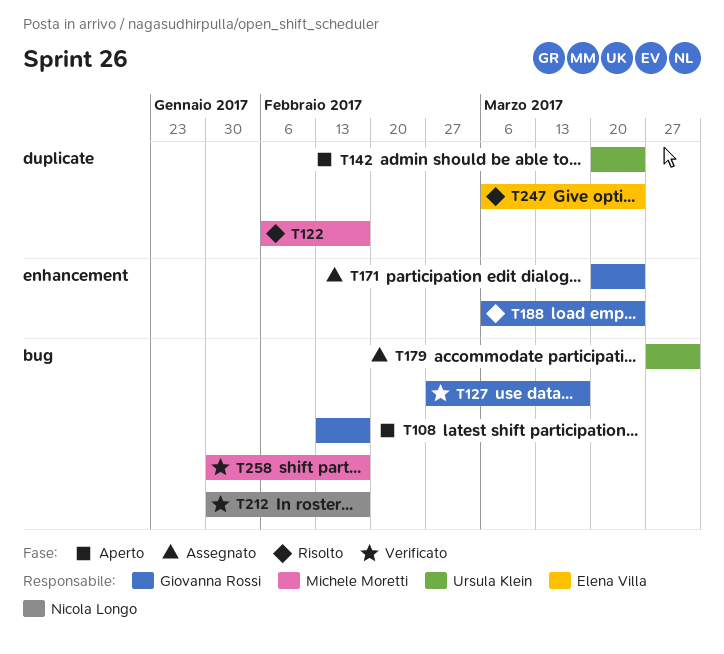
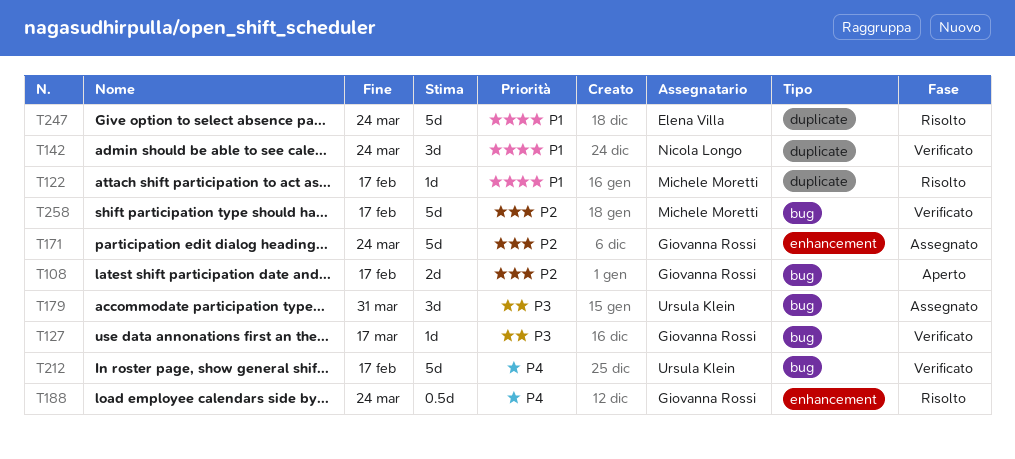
T142, status: Aperto -> Verificato
T142, owner: Ursula Klein -> Nicola Longo
T212, owner: Nicola Longo -> Ursula Klein

